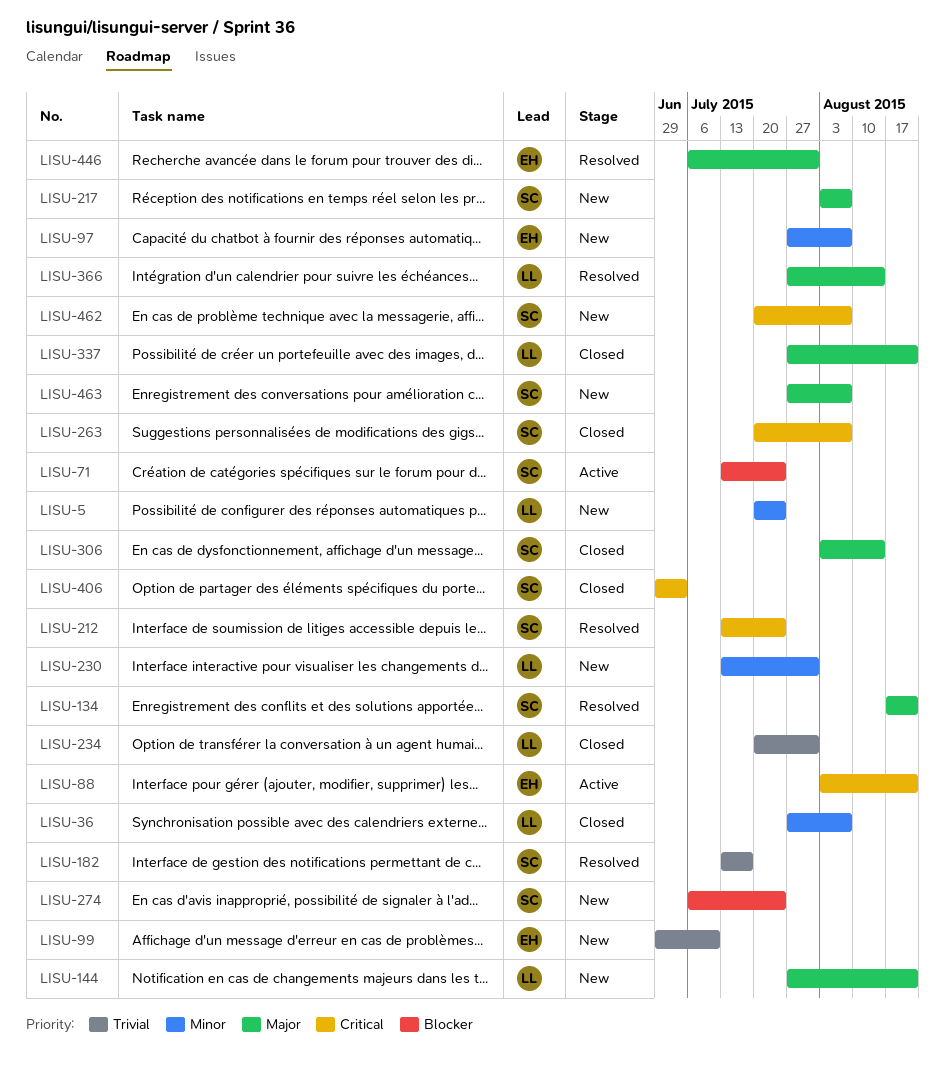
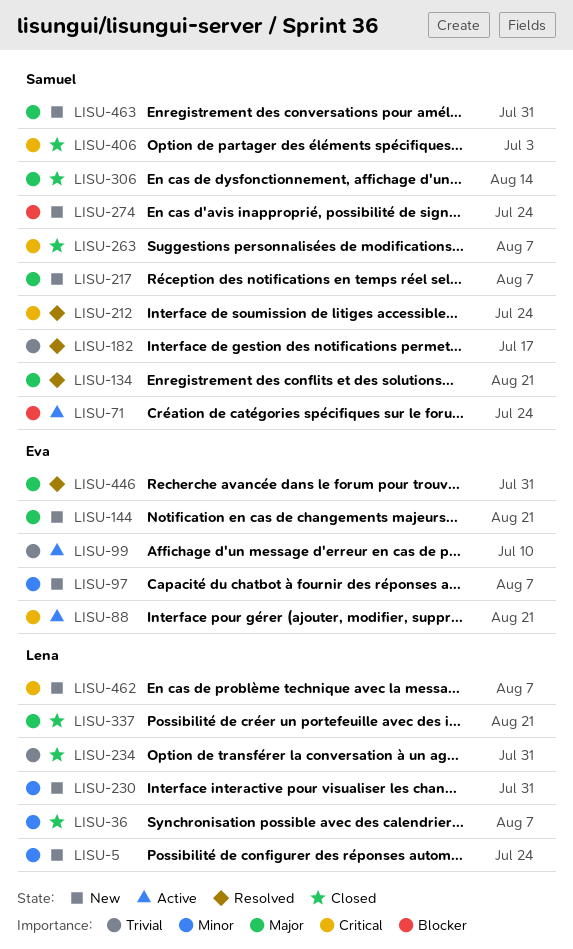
LISU-99, status: New -> Active
LISU-144, owner: Lena -> Eva
LISU-366: present -> none
LISU-462, owner: Samuel -> Lena
LISU-463, due: Aug 7 -> Jul 31

